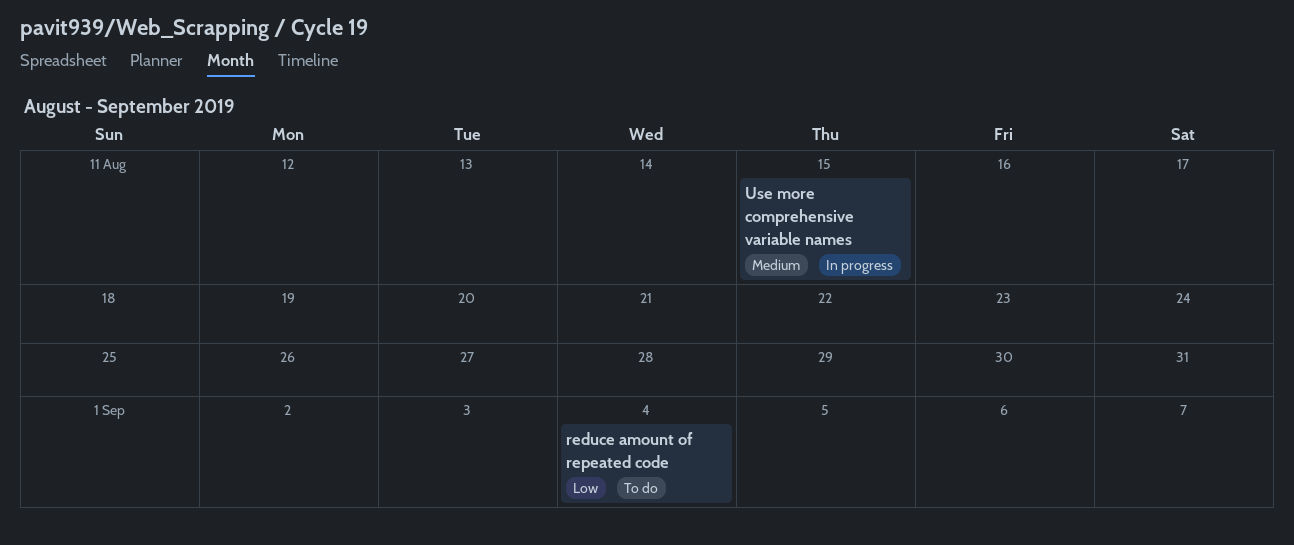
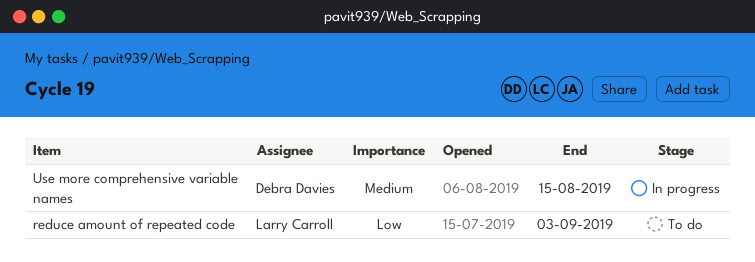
reduce amount of repeated code, due: Sep 4 -> Sep 3

